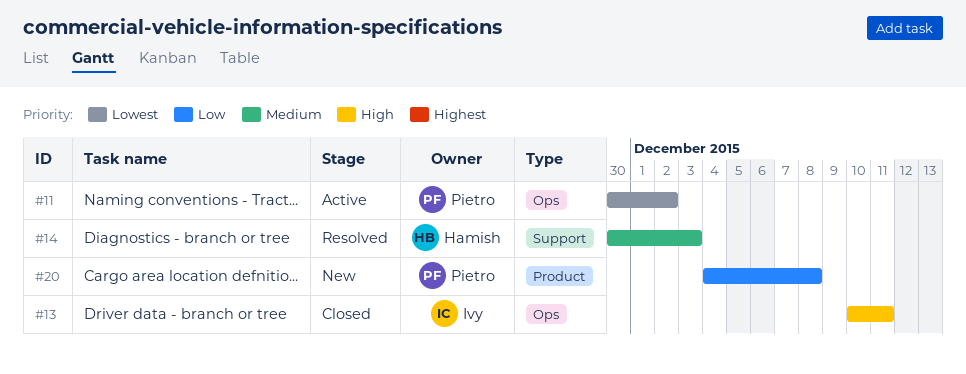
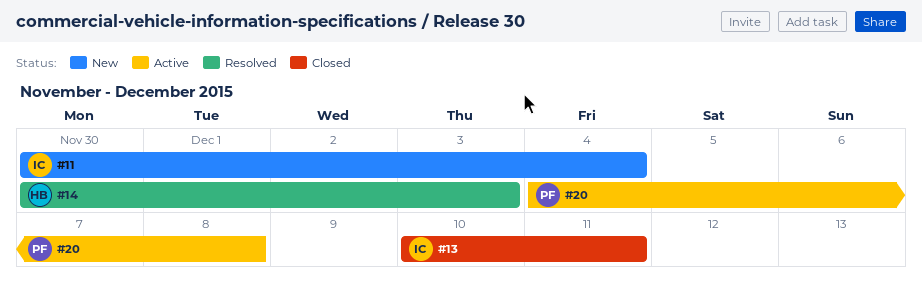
#11, status: Active -> New
#11, owner: Pietro -> Ivy
#11, due: Dec 2 -> Dec 4
#20, status: New -> Active

